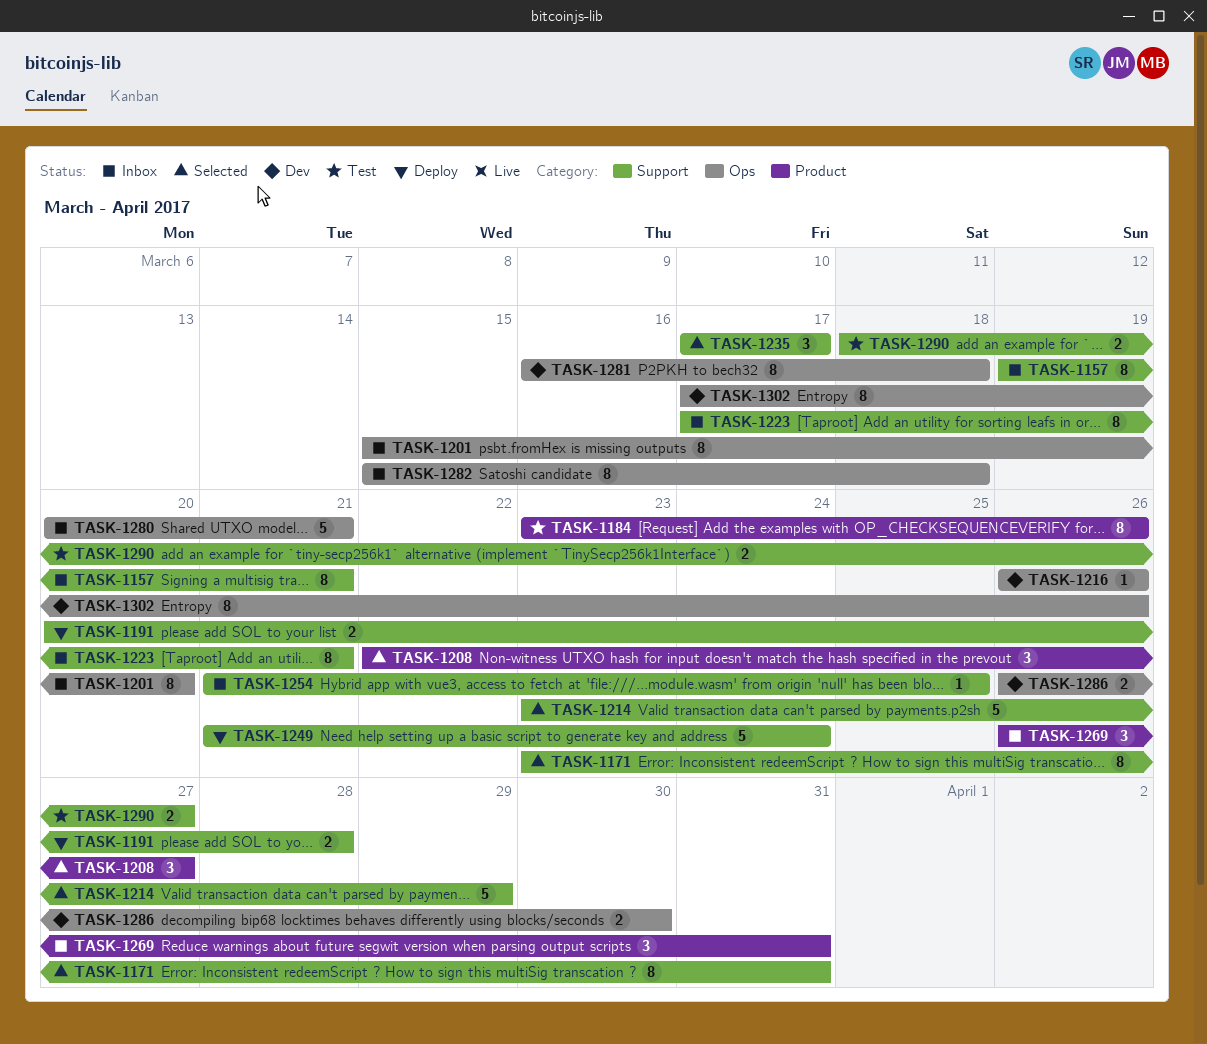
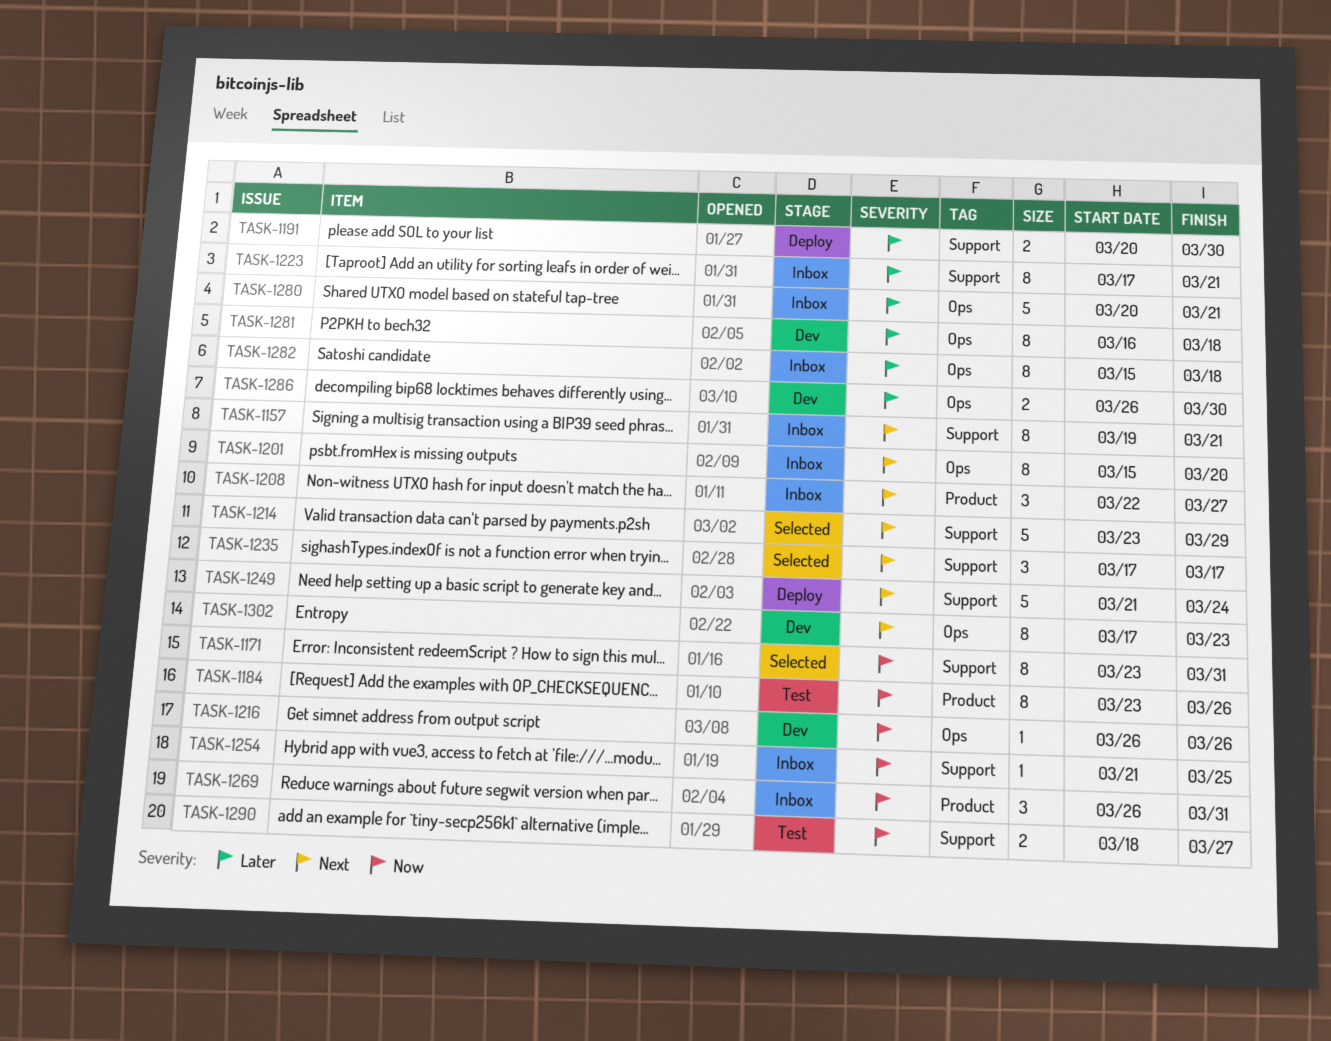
TASK-1191, due: Mar 28 -> Mar 30
TASK-1208, status: Selected -> Inbox
TASK-1302, due: Mar 26 -> Mar 23

